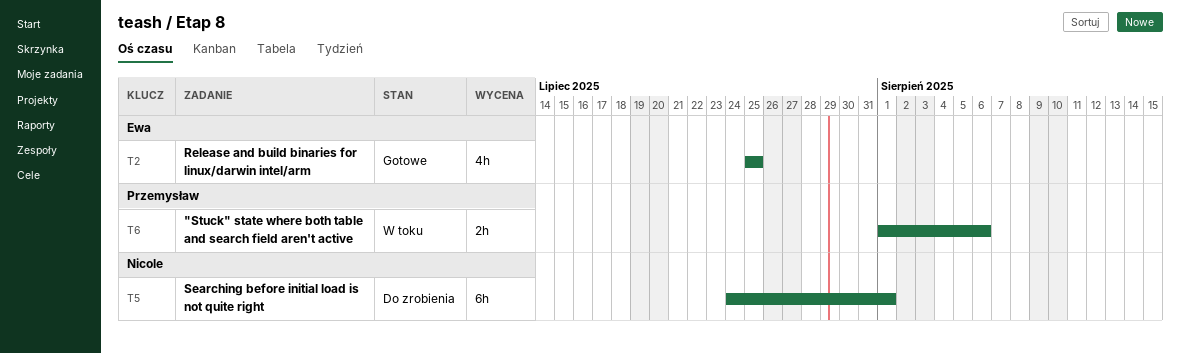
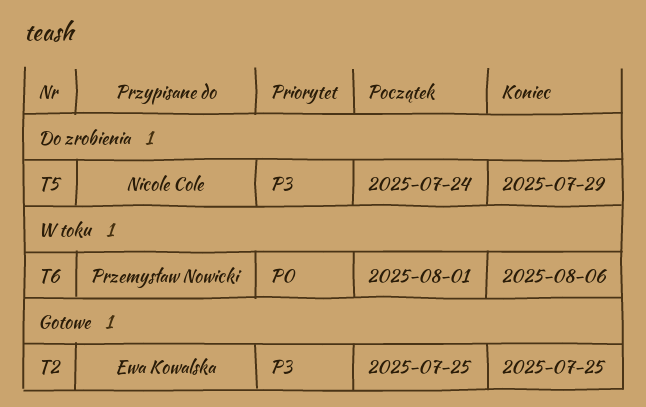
T5, due: Aug 1 -> Jul 29

